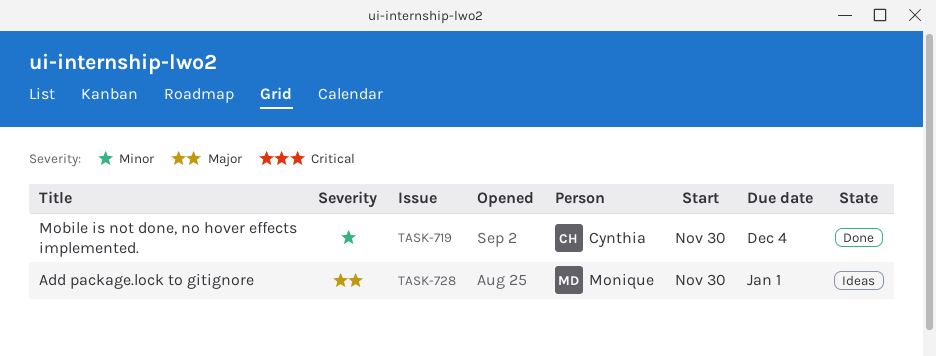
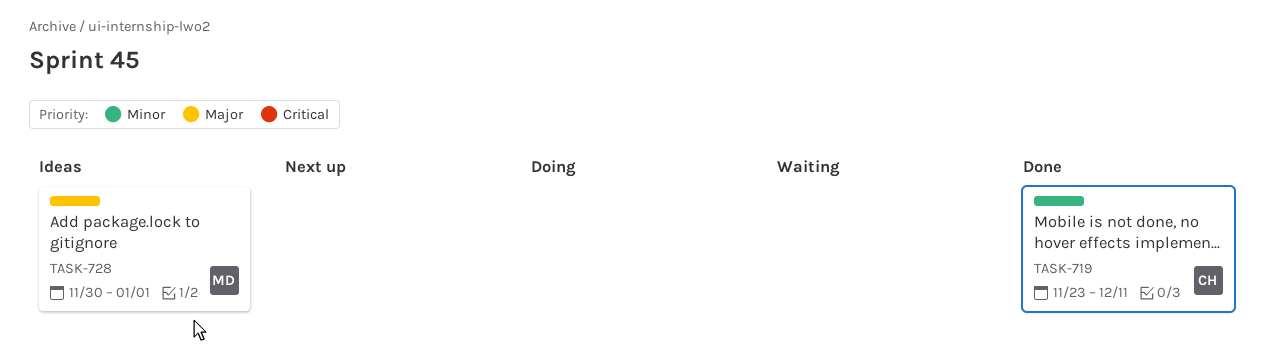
TASK-719, start: Nov 30 -> Nov 23
TASK-719, due: Dec 4 -> Dec 11

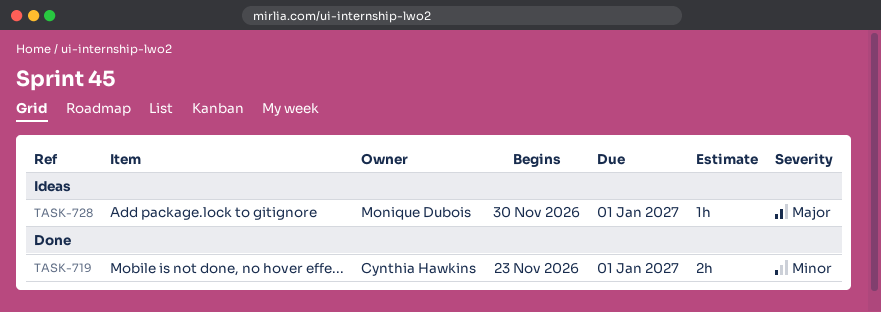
TASK-719, due: Dec 11 -> Jan 1

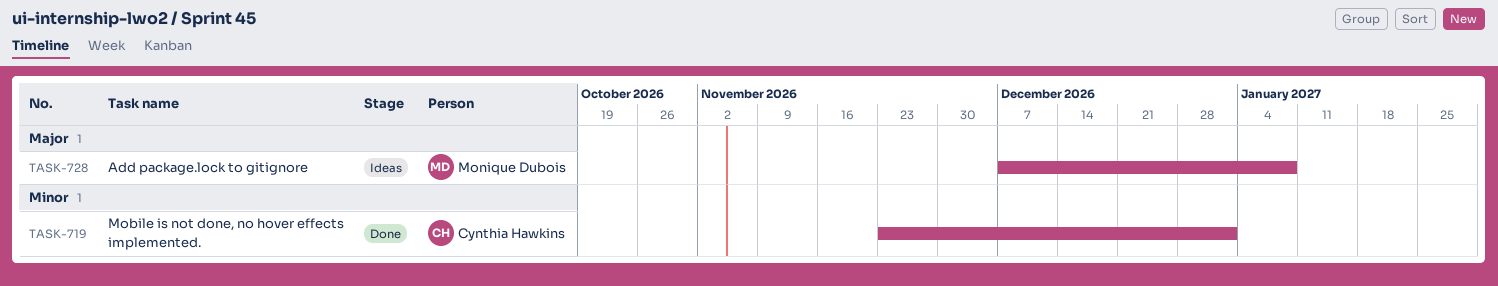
TASK-728, start: Nov 30 -> Dec 7
TASK-728, due: Jan 1 -> Jan 8

